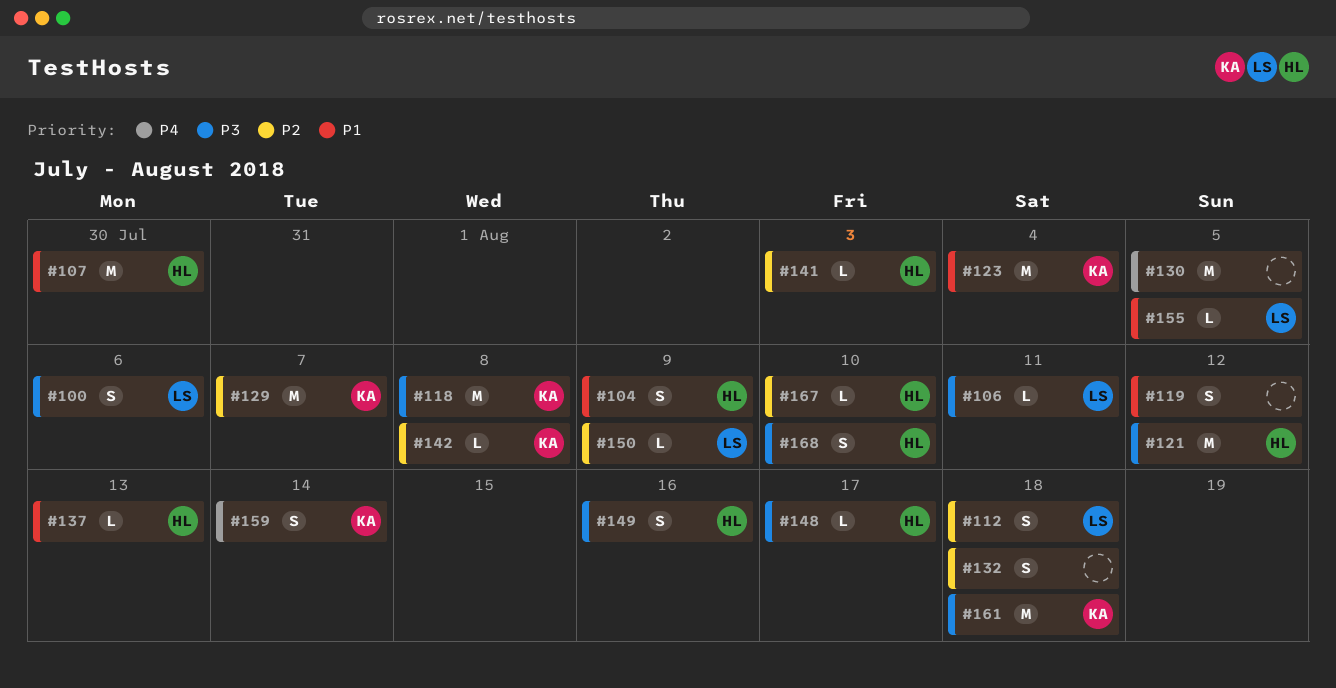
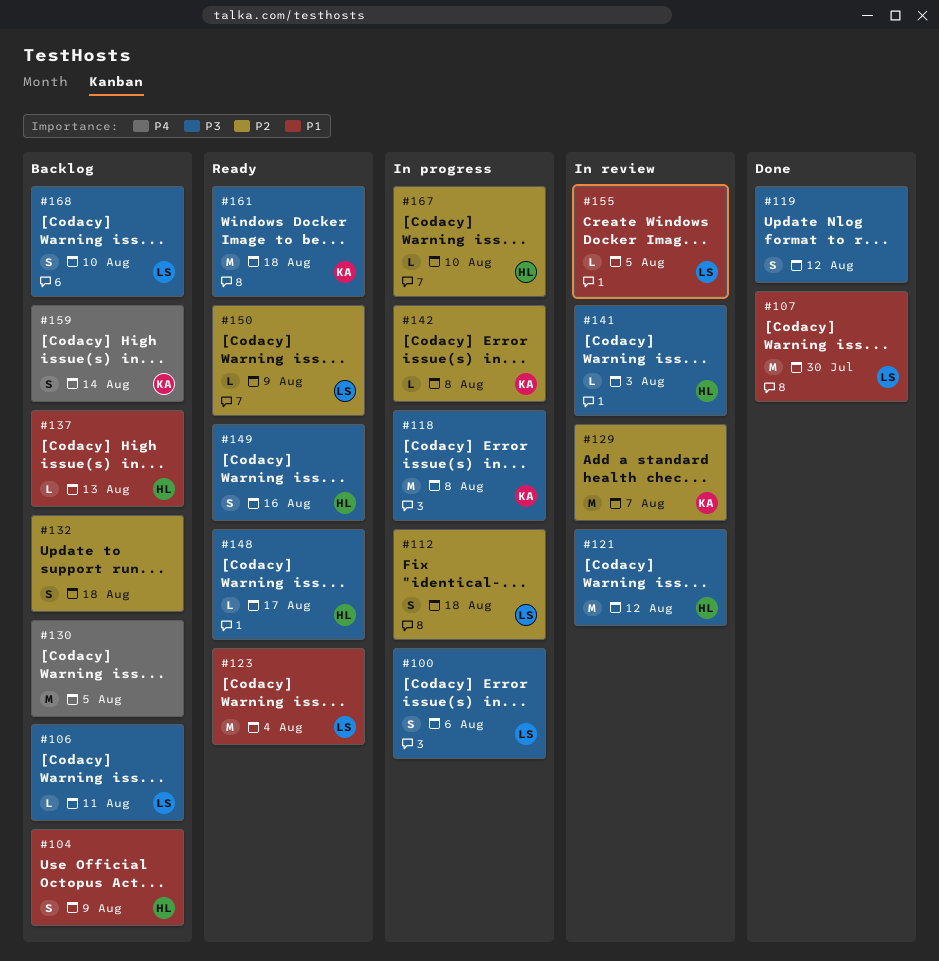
#107, owner: HL -> LS
#119, priority: P1 -> P3
#123, owner: KA -> LS
#141, priority: P2 -> P3
#168, owner: HL -> LS

